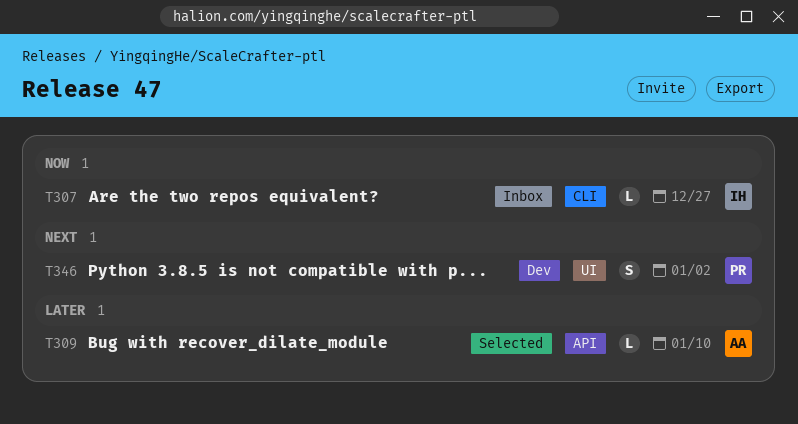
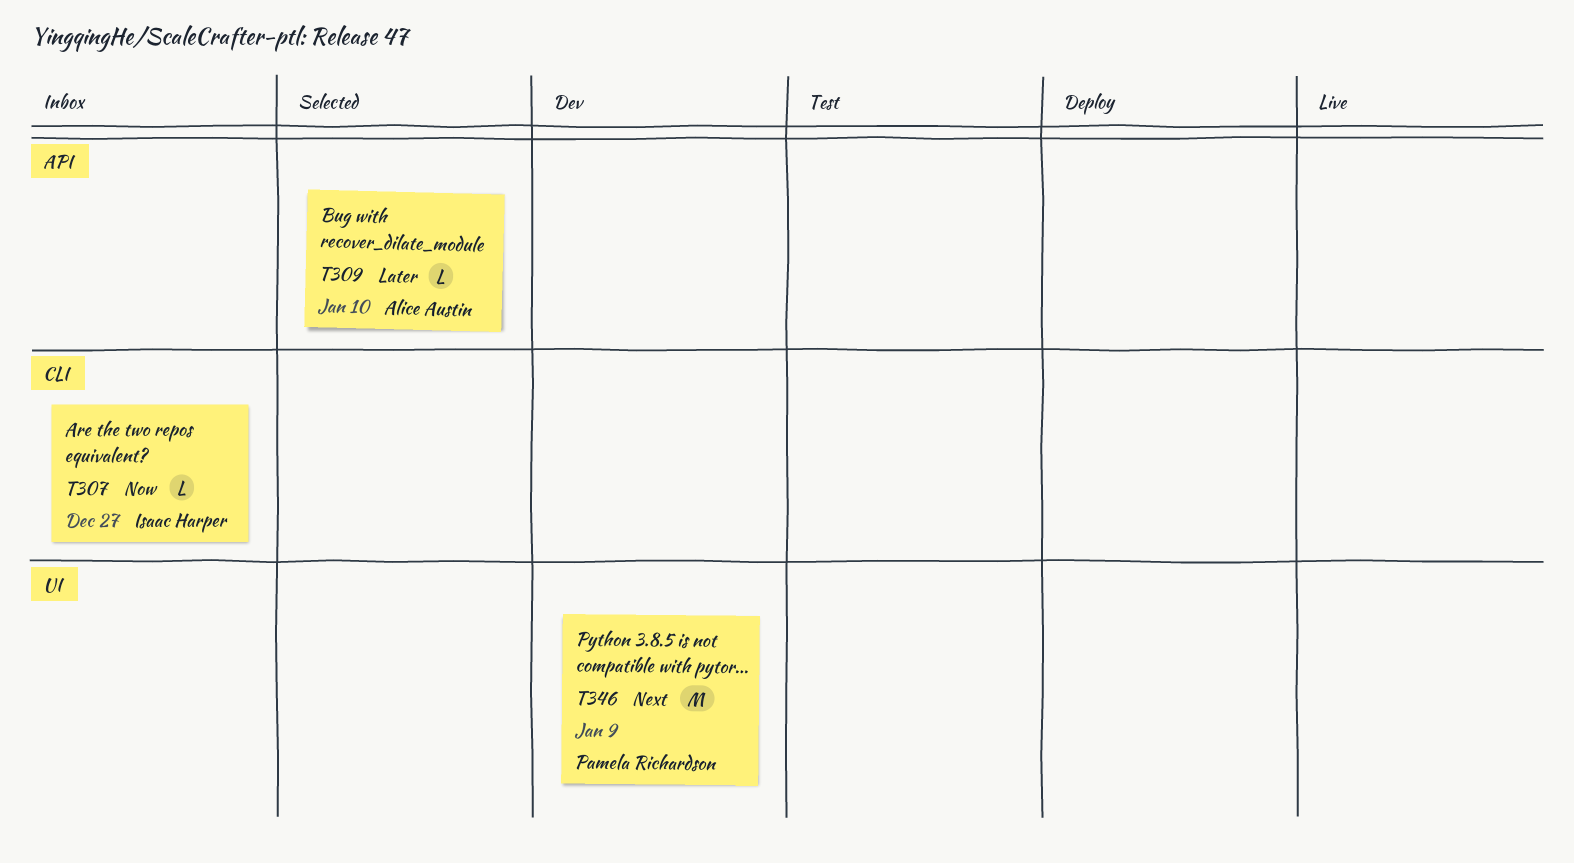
T346, estimate: S -> M
T346, due: Jan 2 -> Jan 9

